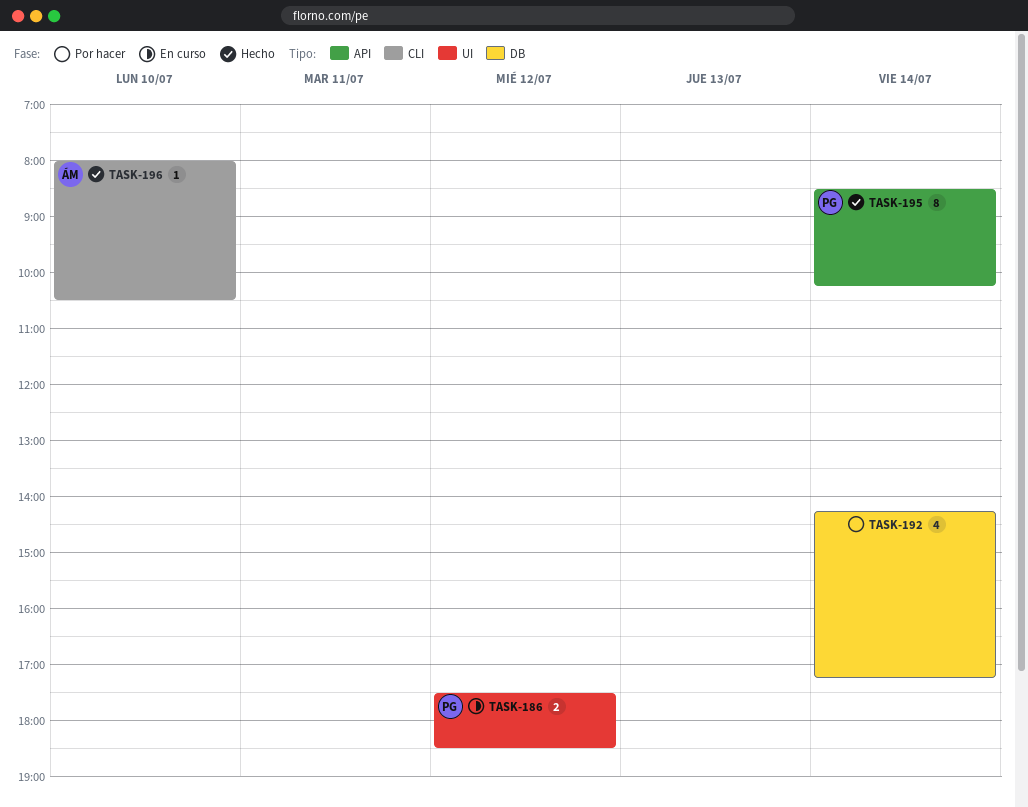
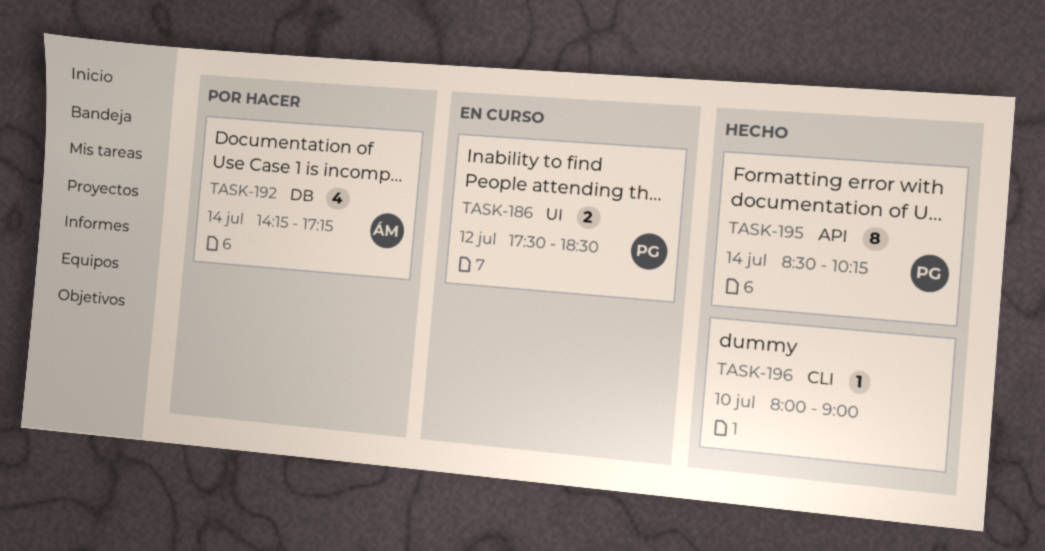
TASK-192, owner: none -> ÁM
TASK-196, owner: ÁM -> none
TASK-196, ends: 10:30 -> 09:00

